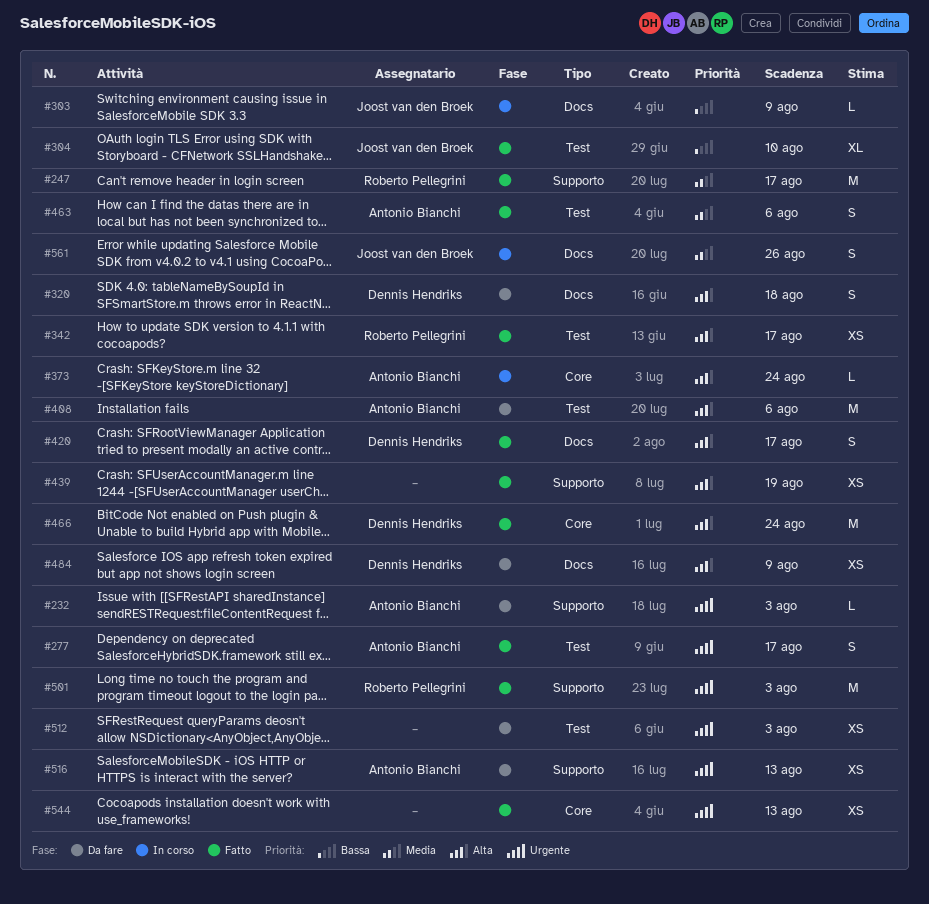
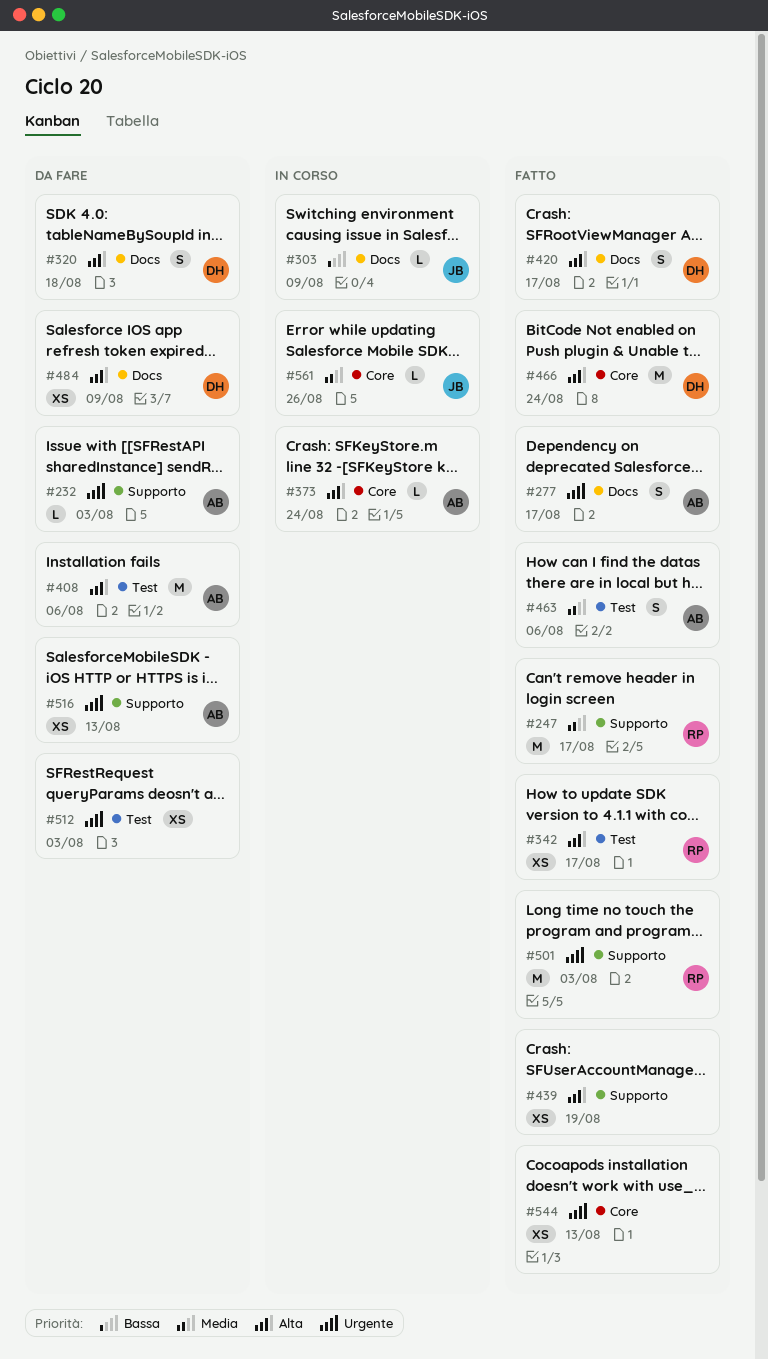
#277, label: Test -> Docs
#304: present -> none
#561, label: Docs -> Core
#561, estimate: S -> L

